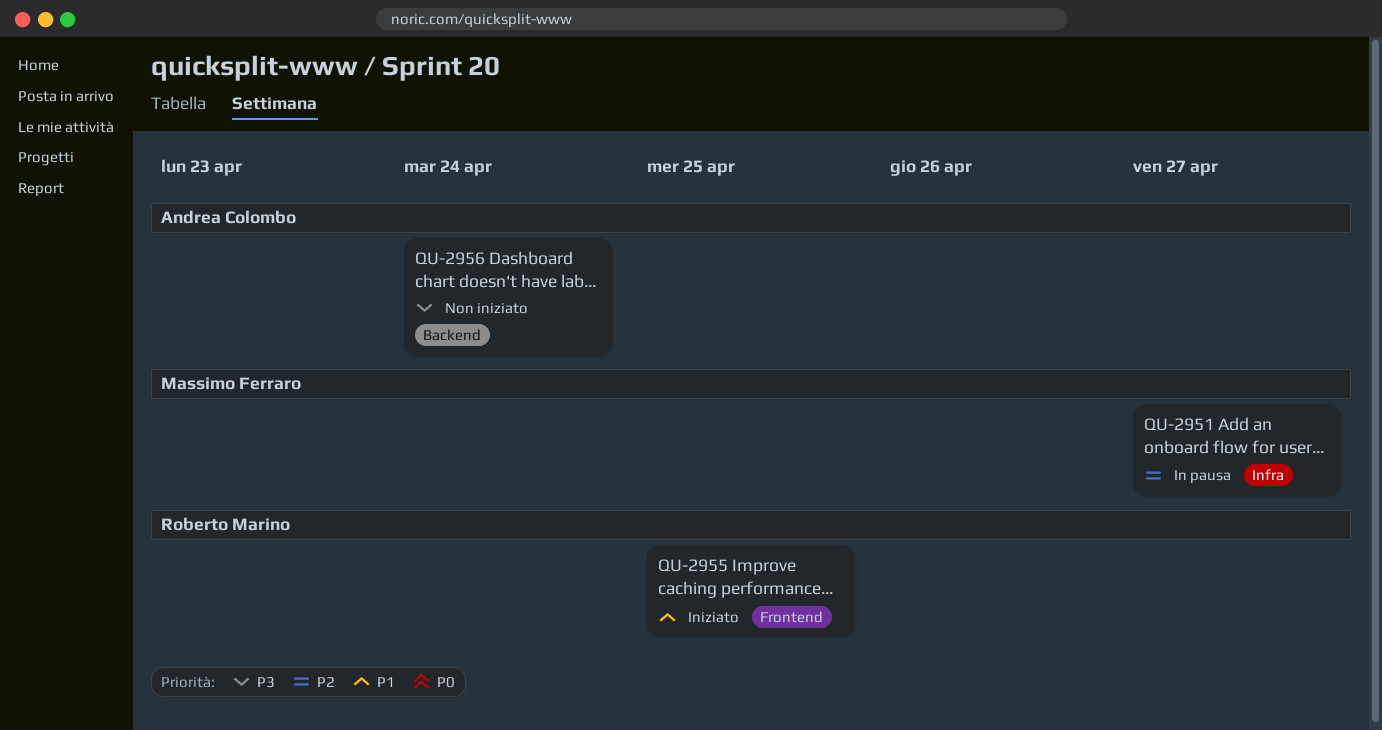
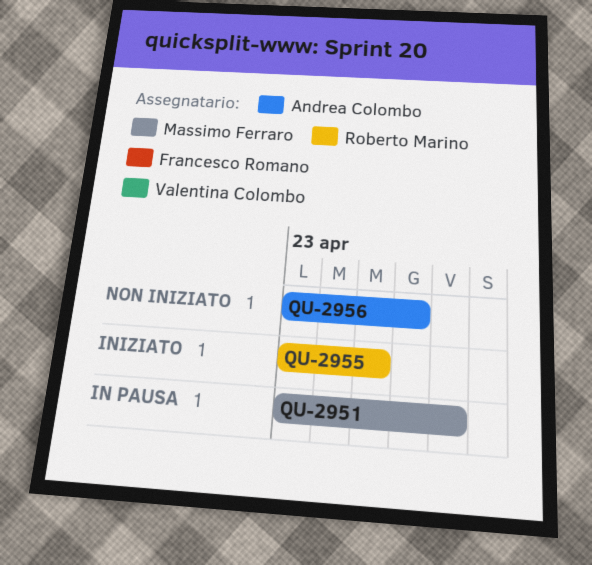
QU-2956, due: Apr 24 -> Apr 26

